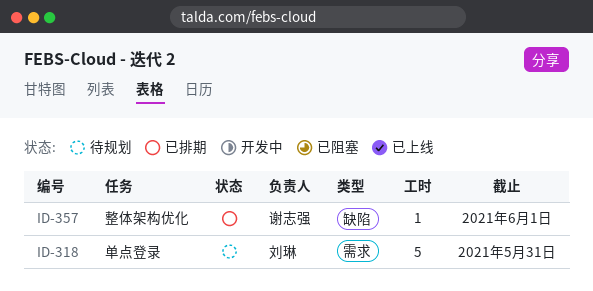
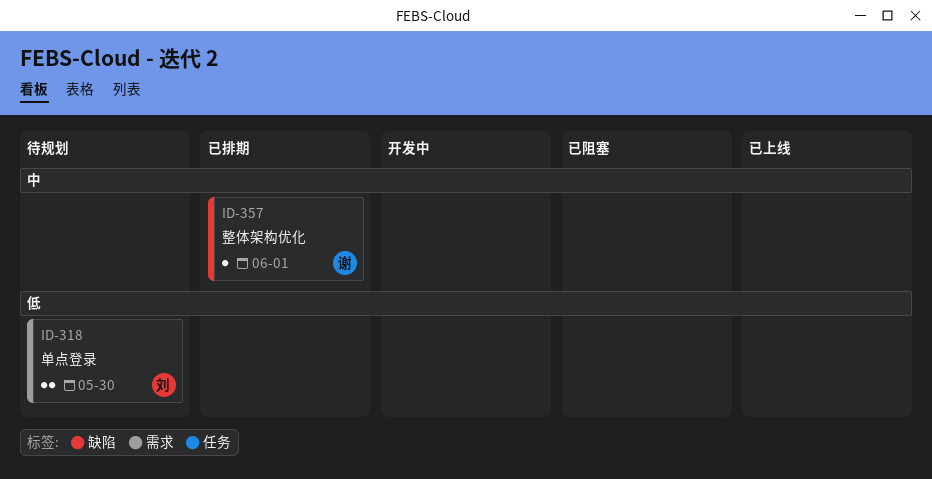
ID-318, estimate: 5 -> 2
ID-318, due: May 31 -> May 30

